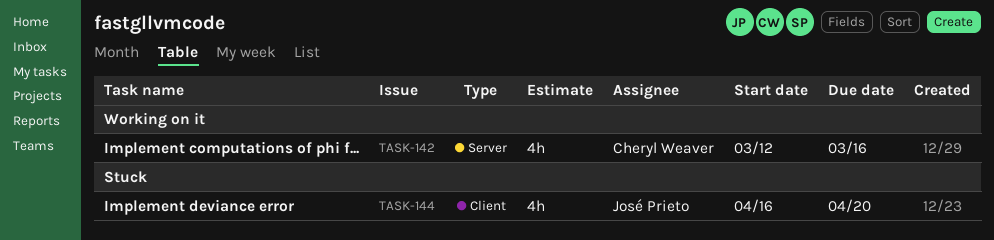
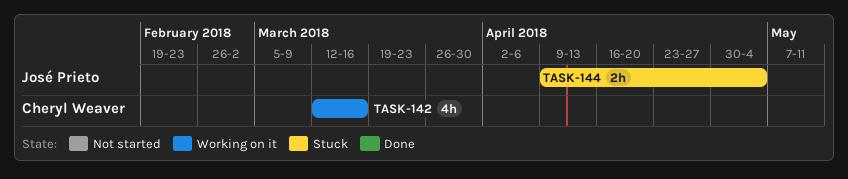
TASK-144, estimate: 4h -> 2h
TASK-144, start: Apr 16 -> Apr 9
TASK-144, due: Apr 20 -> May 4

